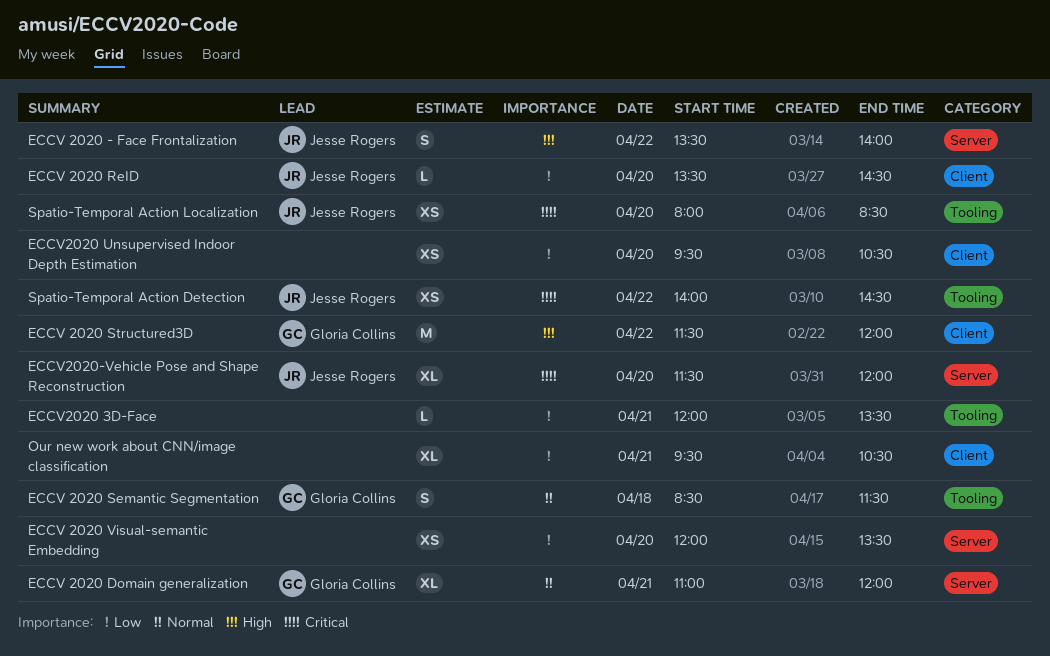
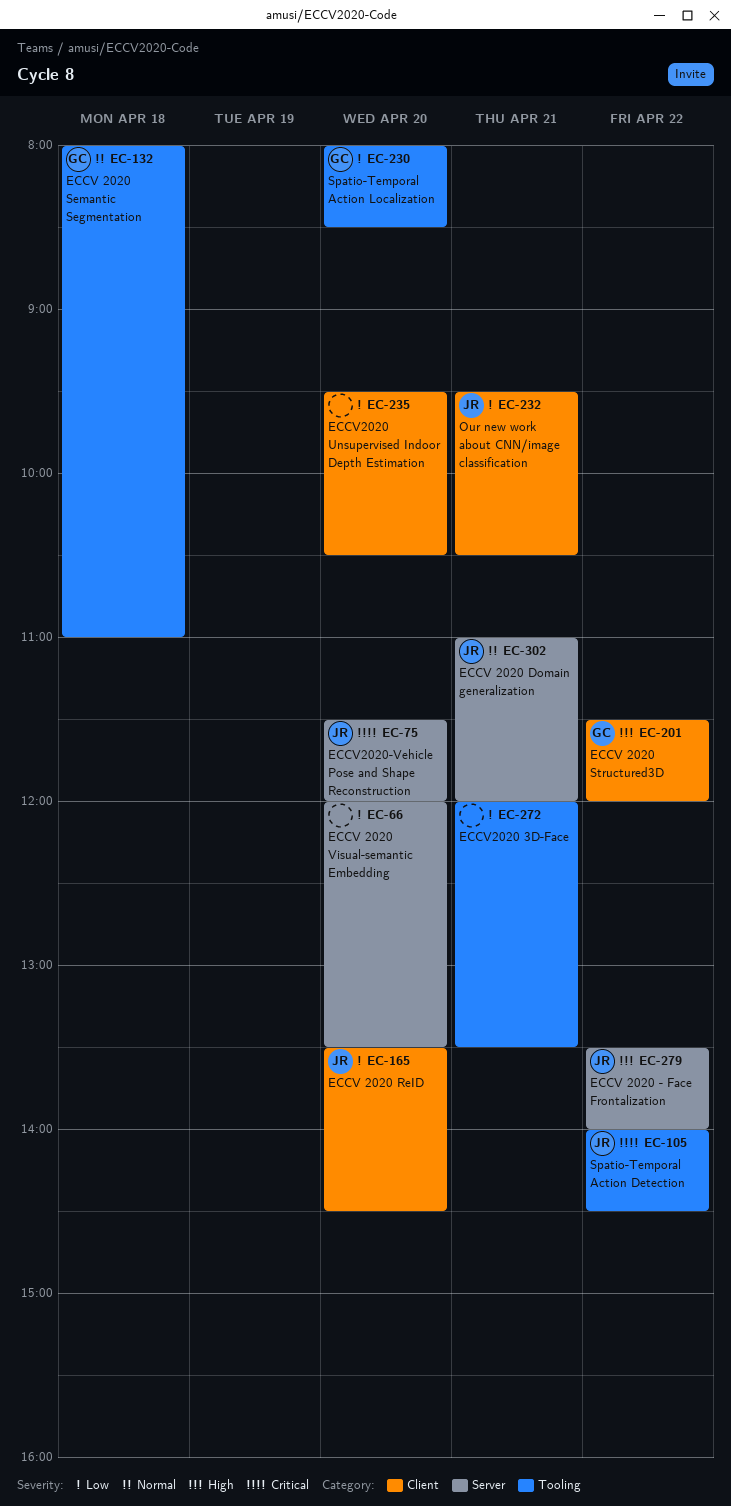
ECCV 2020 Domain generalization, owner: Gloria Collins -> Jesse Rogers
ECCV 2020 Semantic Segmentation, begins: 08:30 -> 08:00
ECCV 2020 Semantic Segmentation, ends: 11:30 -> 11:00
Our new work about CNN/image classification, owner: none -> Jesse Rogers
Spatio-Temporal Action Localization, owner: Jesse Rogers -> Gloria Collins
Spatio-Temporal Action Localization, priority: Critical -> Low

